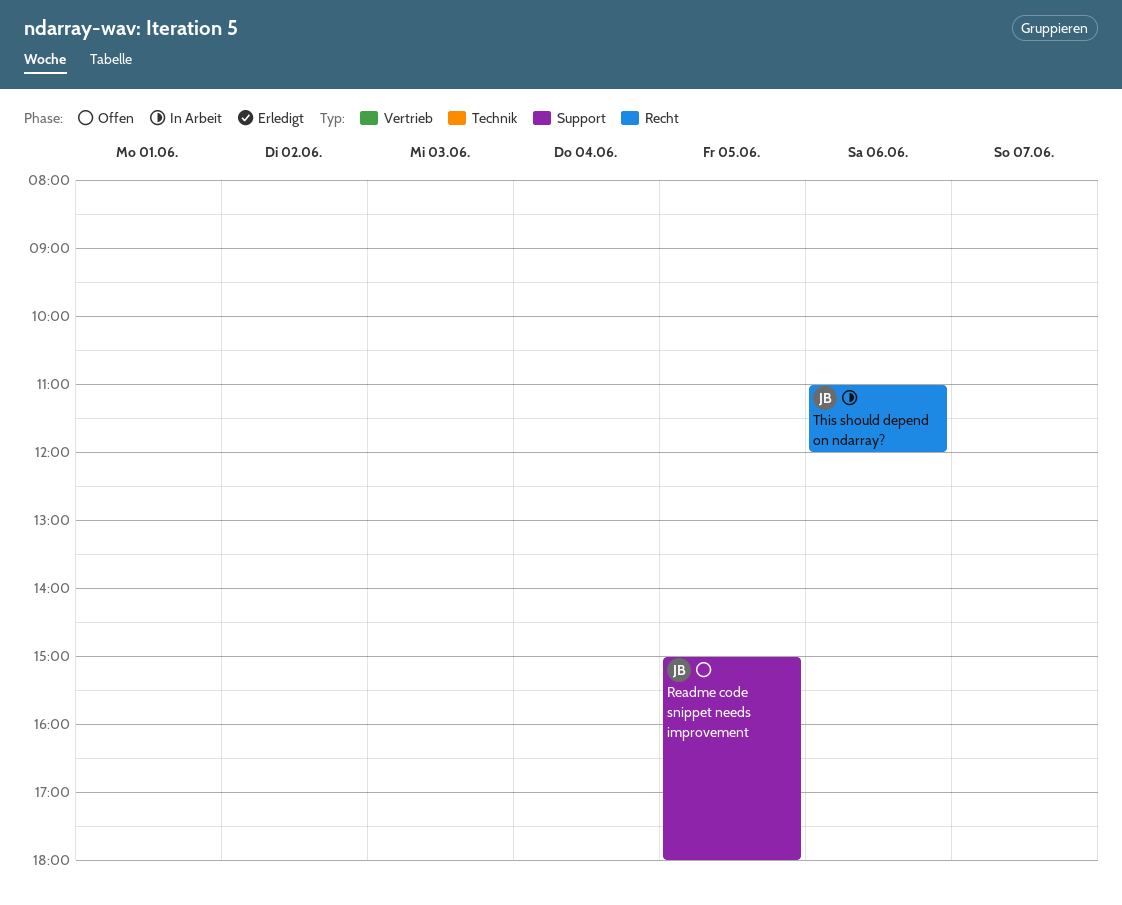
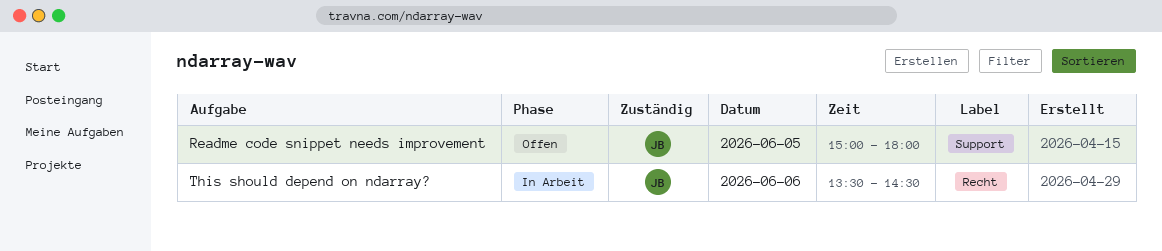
This should depend on ndarray?, begins: 11:00 -> 13:30
This should depend on ndarray?, ends: 12:00 -> 14:30

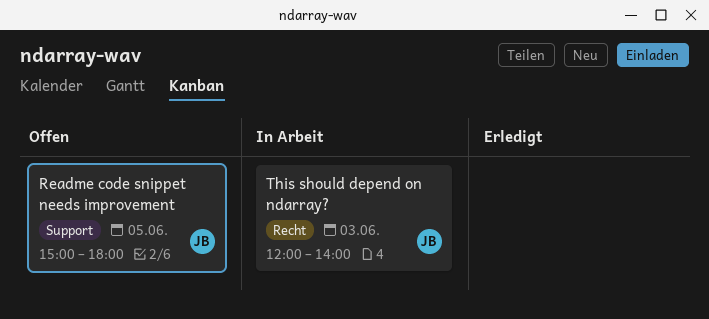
This should depend on ndarray?, day: Jun 6 -> Jun 3
This should depend on ndarray?, begins: 13:30 -> 12:00
This should depend on ndarray?, ends: 14:30 -> 14:00

